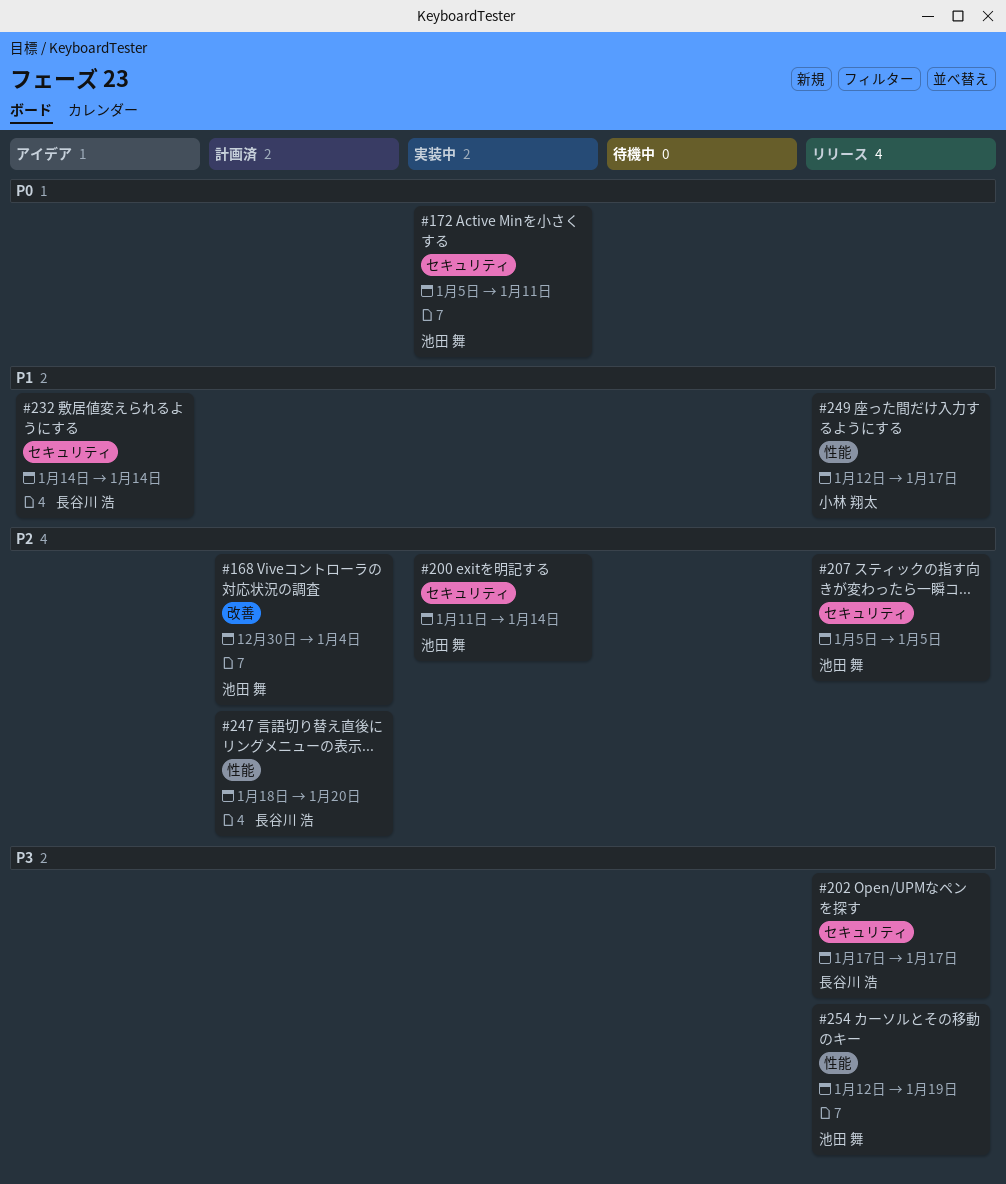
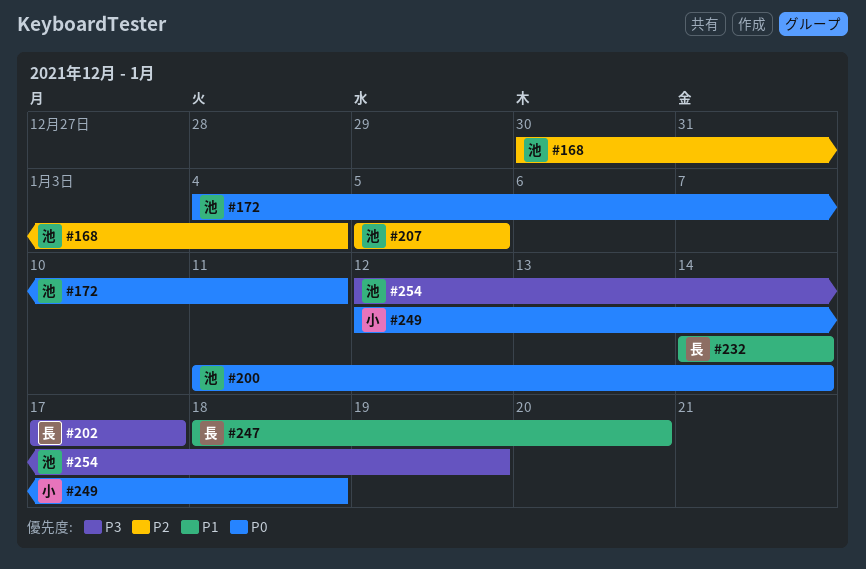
#172, start: Jan 5 -> Jan 4
#200, priority: P2 -> P0
#247, priority: P2 -> P1
#249, priority: P1 -> P0
#249, due: Jan 17 -> Jan 18

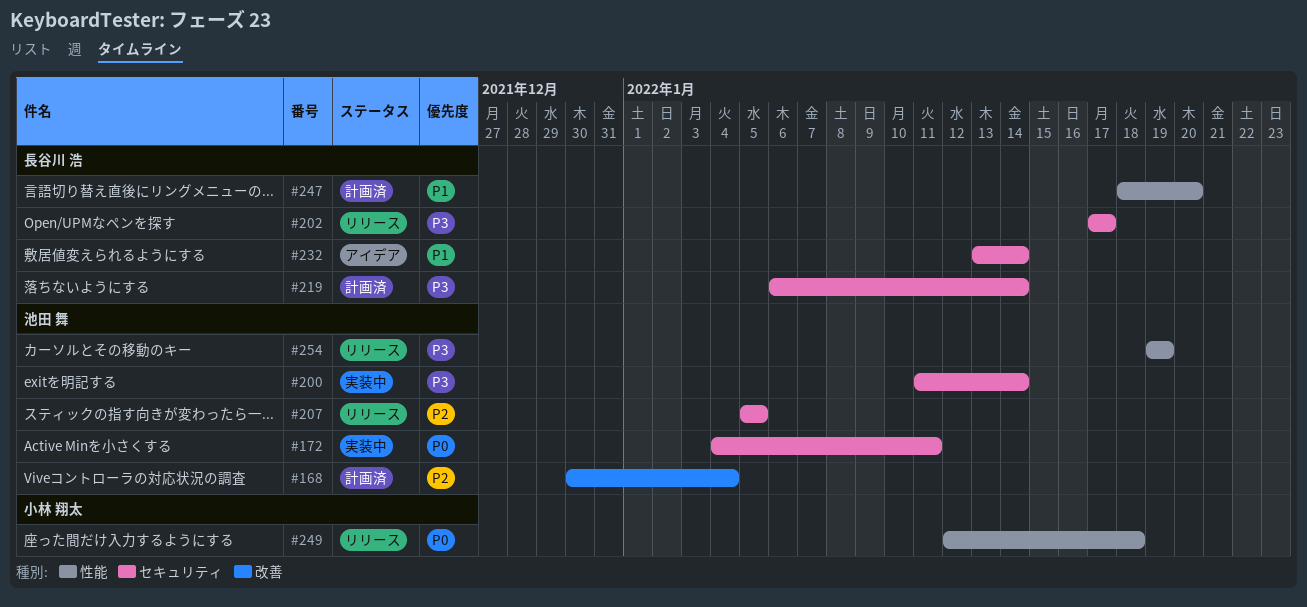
#200, priority: P0 -> P3
#219: none -> present
#232, start: Jan 14 -> Jan 13
#254, start: Jan 12 -> Jan 19

